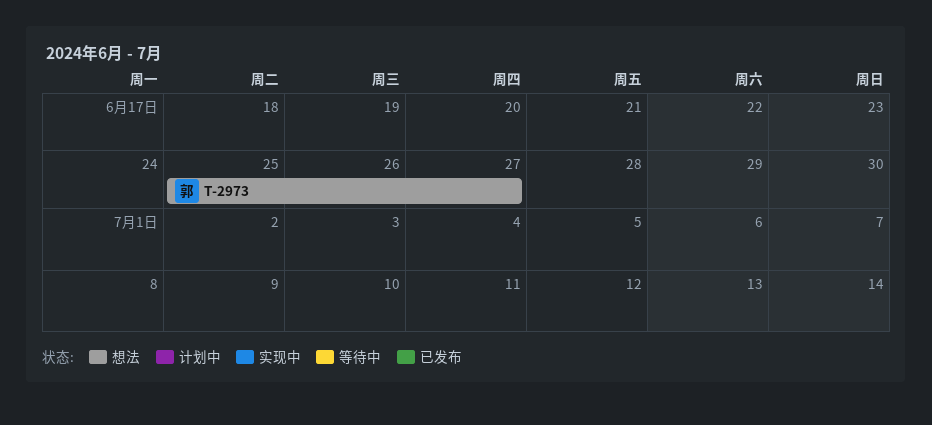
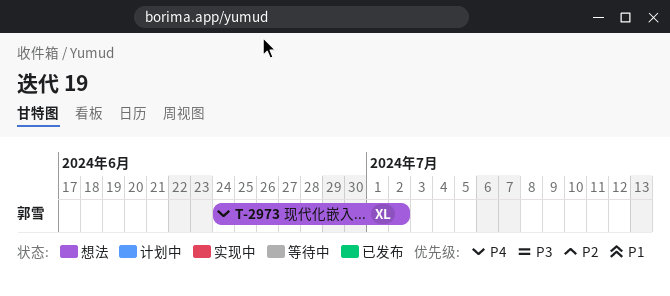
T-2973, start: Jun 25 -> Jun 24
T-2973, due: Jun 27 -> Jul 2

